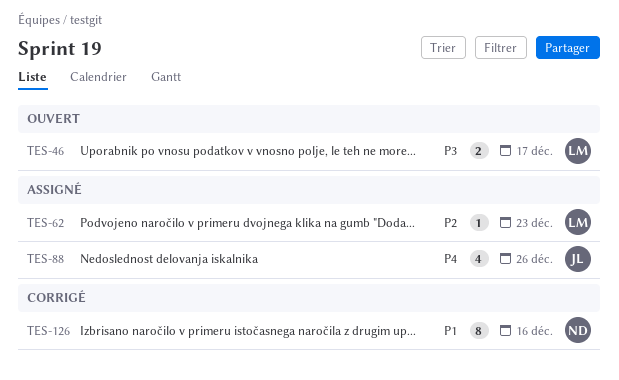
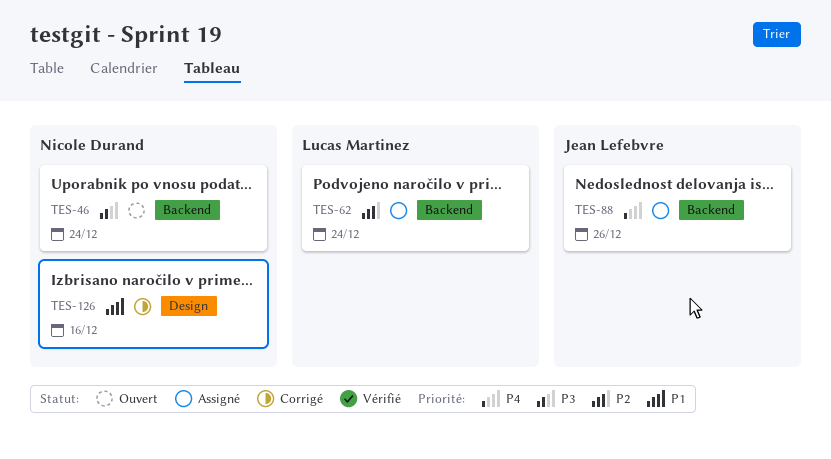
TES-46, owner: Lucas Martinez -> Nicole Durand
TES-46, due: Dec 17 -> Dec 24
TES-62, due: Dec 23 -> Dec 24

